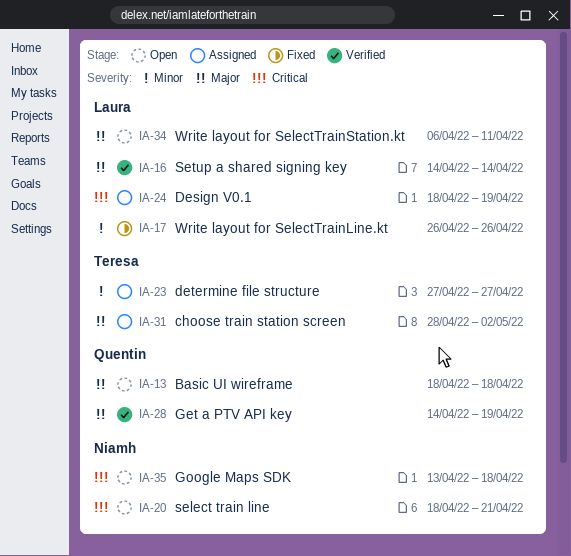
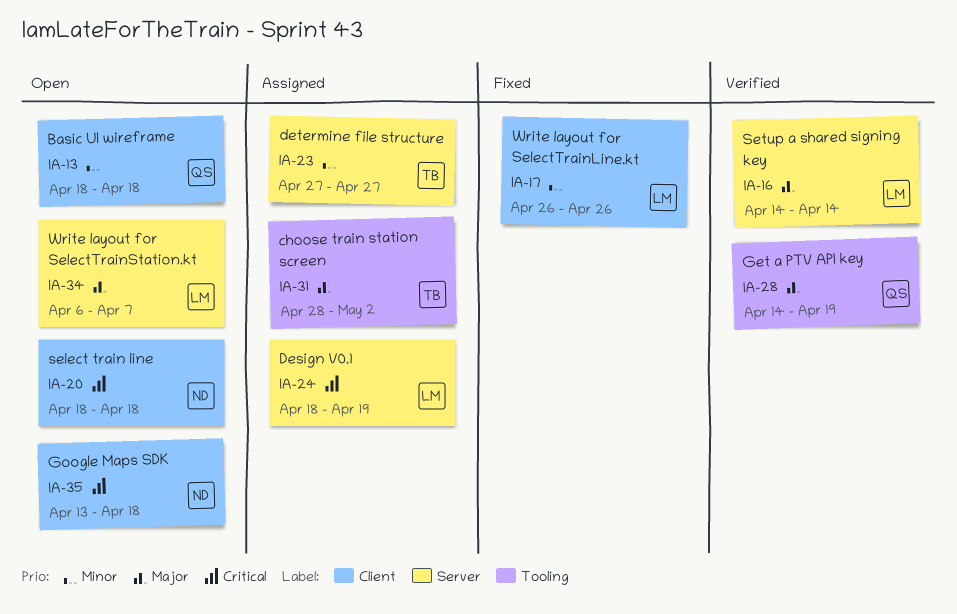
IA-13, priority: Major -> Minor
IA-20, due: Apr 21 -> Apr 18
IA-34, due: Apr 11 -> Apr 7

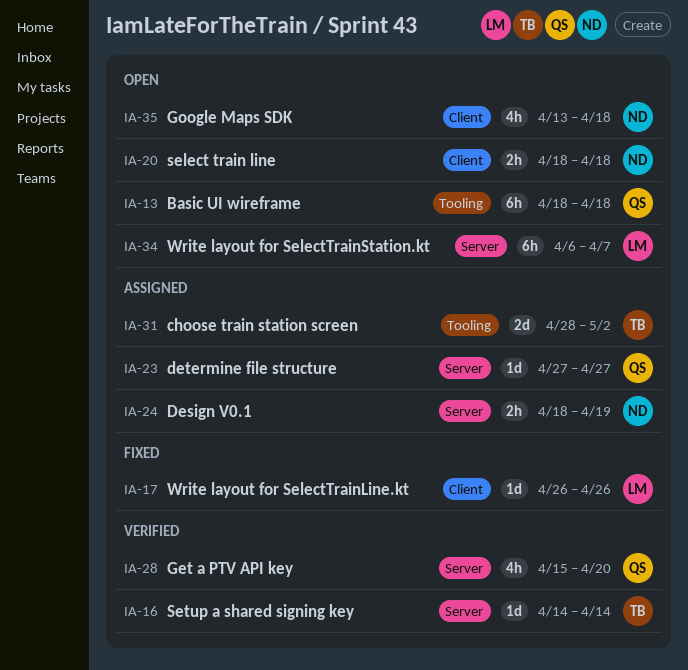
IA-13, label: Client -> Tooling
IA-16, owner: LM -> TB
IA-23, owner: TB -> QS
IA-24, owner: LM -> ND
IA-28, label: Tooling -> Server
IA-28, start: Apr 14 -> Apr 15
IA-28, due: Apr 19 -> Apr 20

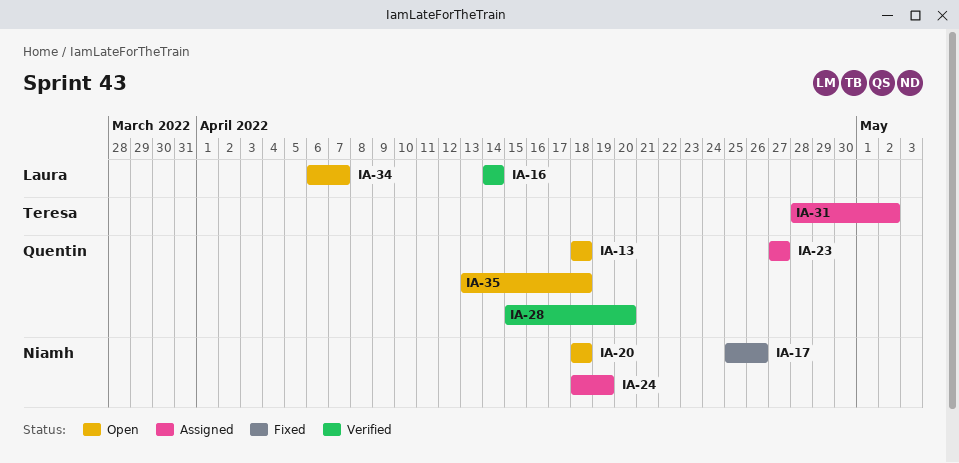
IA-16, owner: Teresa -> Laura
IA-17, owner: Laura -> Niamh
IA-17, start: Apr 26 -> Apr 25
IA-35, owner: Niamh -> Quentin

